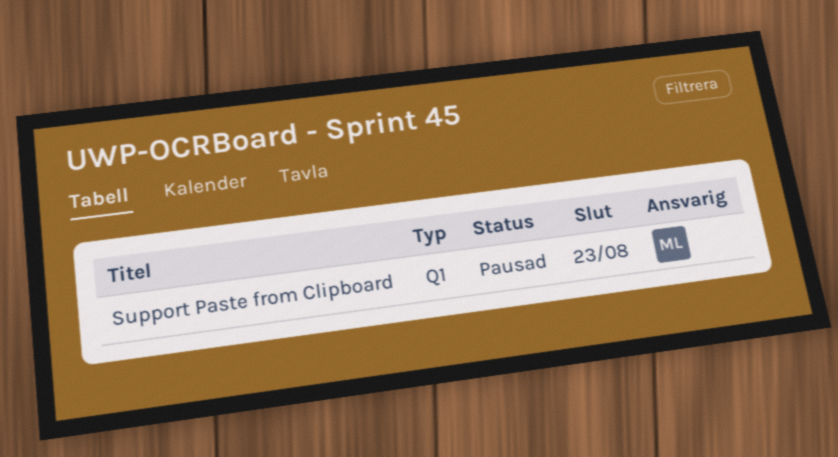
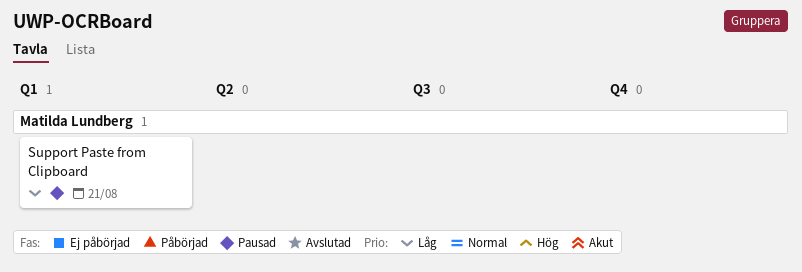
Support Paste from Clipboard, due: Aug 23 -> Aug 21

